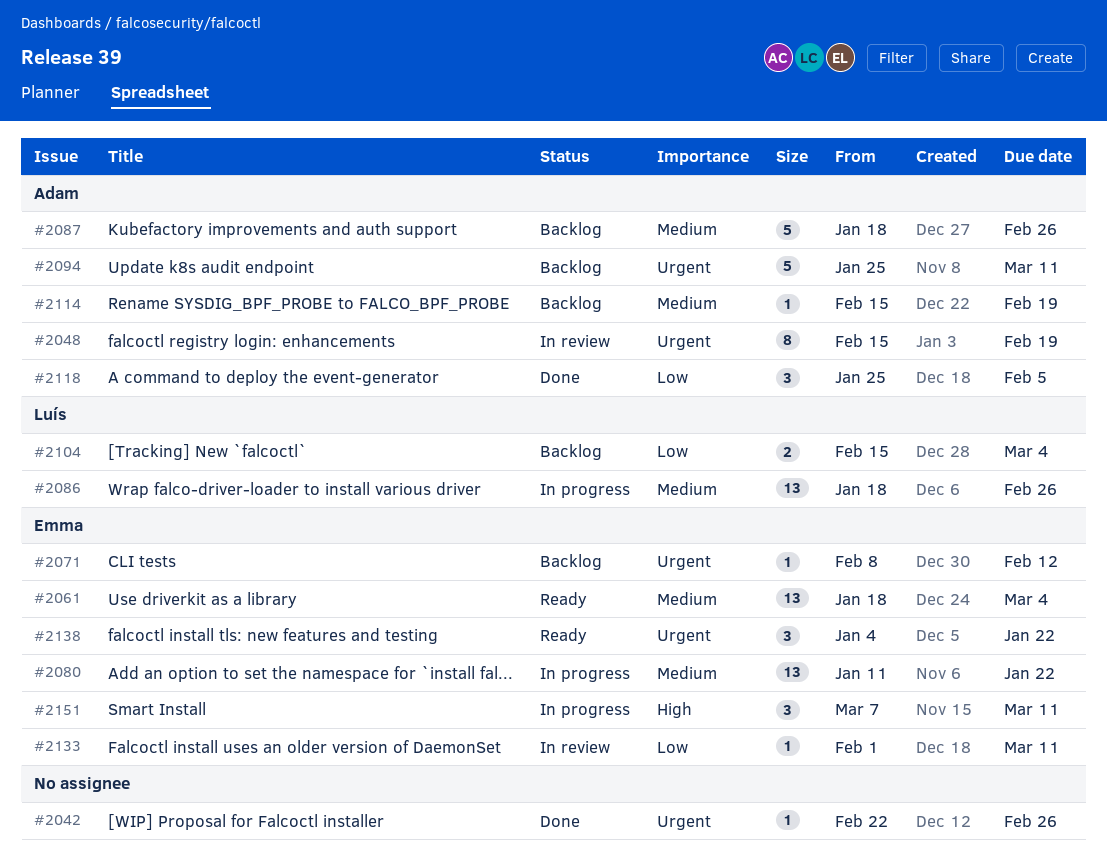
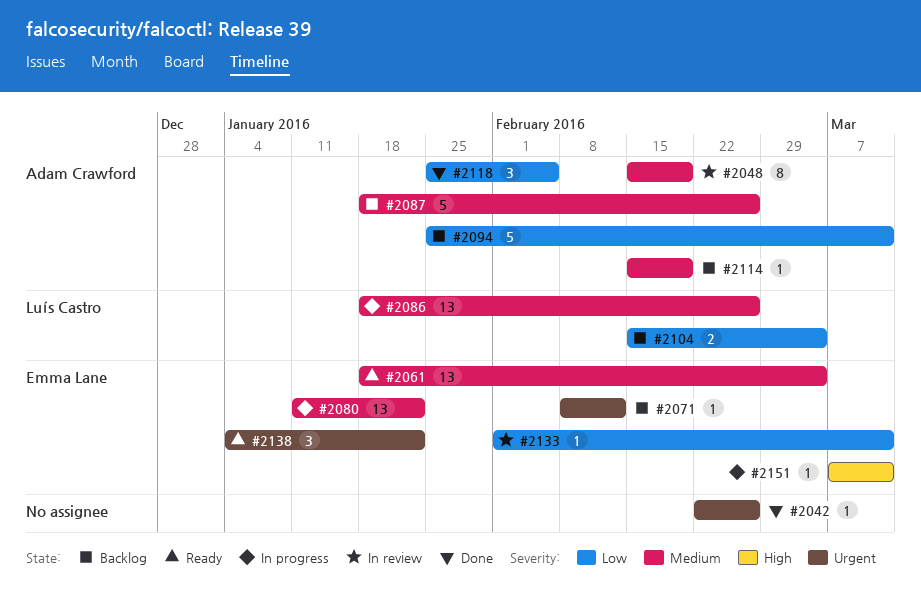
#2048, priority: Urgent -> Medium
#2094, priority: Urgent -> Low
#2151, estimate: 3 -> 1

